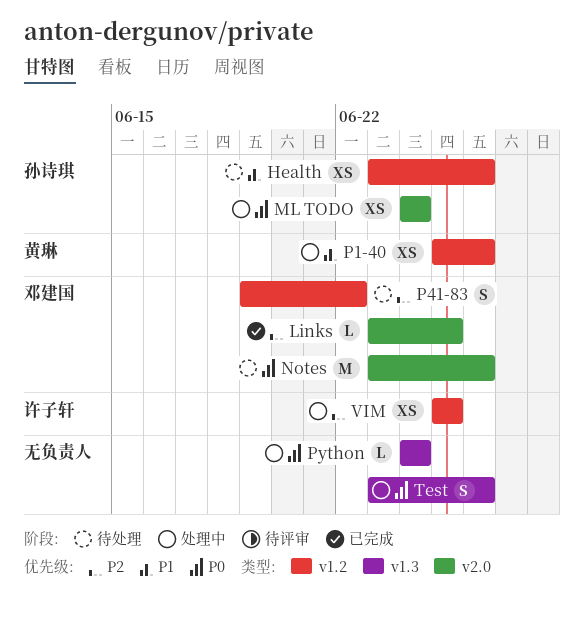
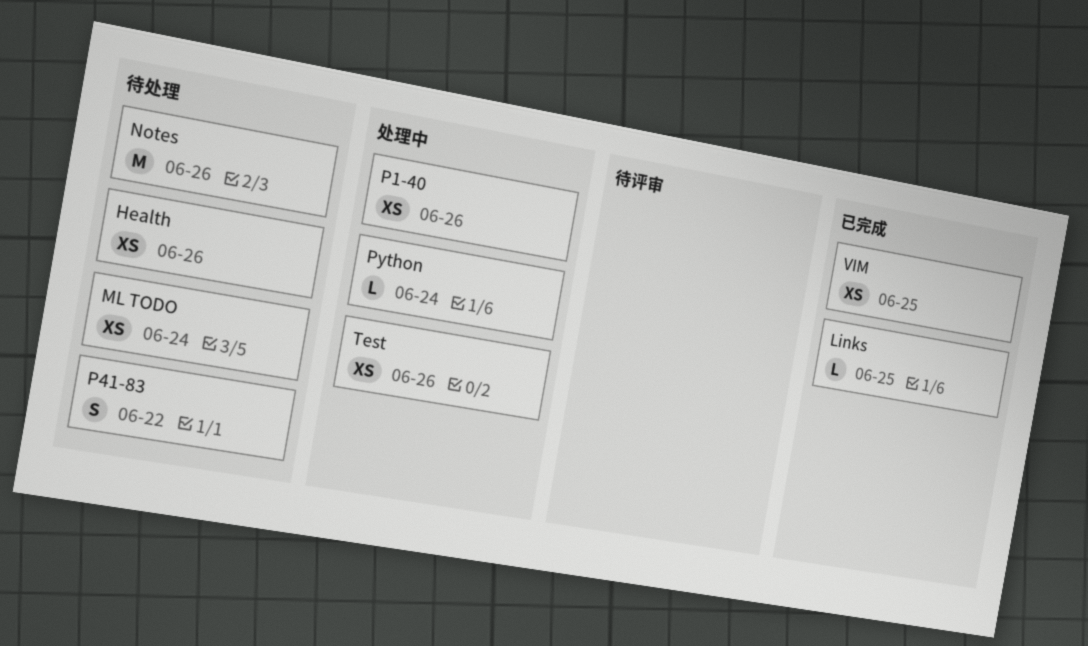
ML TODO, status: 处理中 -> 待处理
Test, estimate: S -> XS
VIM, status: 处理中 -> 已完成

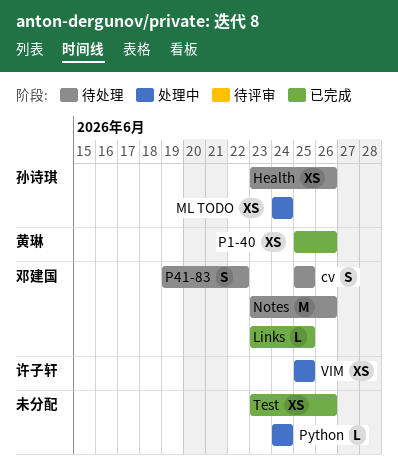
cv: none -> present
ML TODO, status: 待处理 -> 处理中
P1-40, status: 处理中 -> 已完成
Test, status: 处理中 -> 已完成
VIM, status: 已完成 -> 处理中

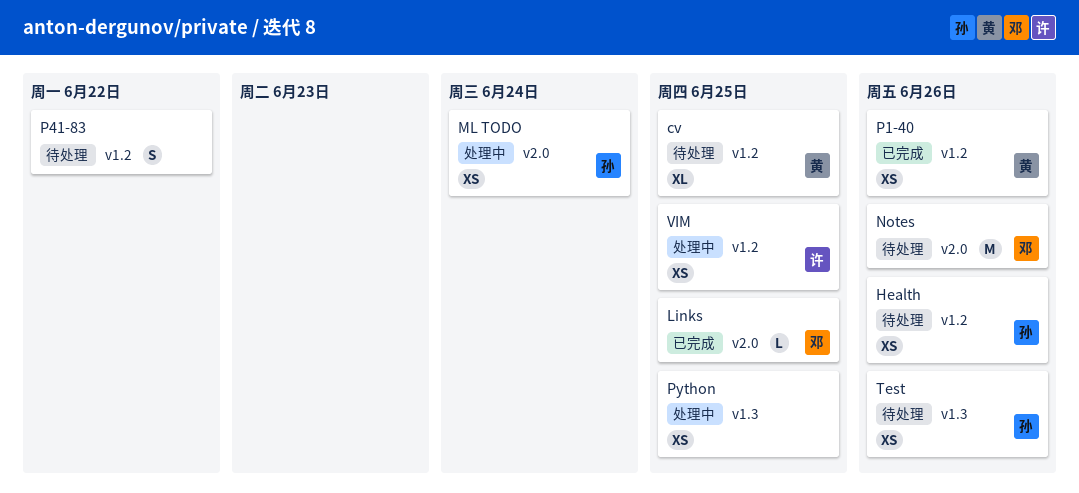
cv, owner: 邓建国 -> 黄琳
cv, estimate: S -> XL
P41-83, owner: 邓建国 -> none
Python, estimate: L -> XS
Python, due: Jun 24 -> Jun 25
Test, status: 已完成 -> 待处理
Test, owner: none -> 孙诗琪

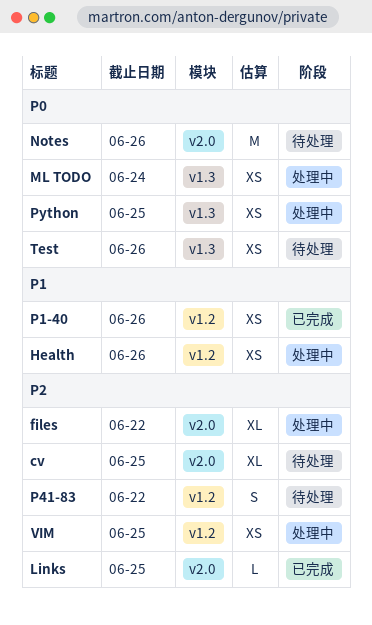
cv, label: v1.2 -> v2.0
files: none -> present
Health, status: 待处理 -> 处理中
ML TODO, label: v2.0 -> v1.3

